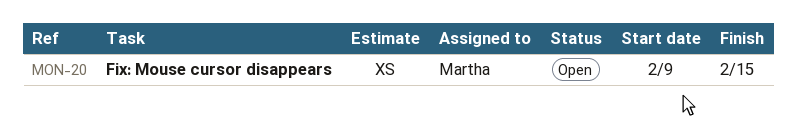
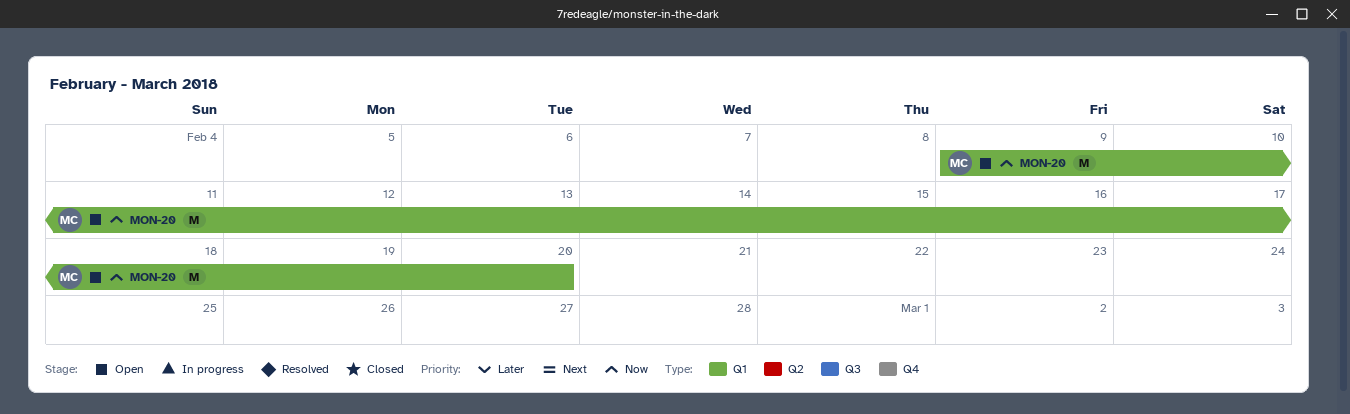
MON-20, estimate: XS -> M
MON-20, due: Feb 15 -> Feb 20

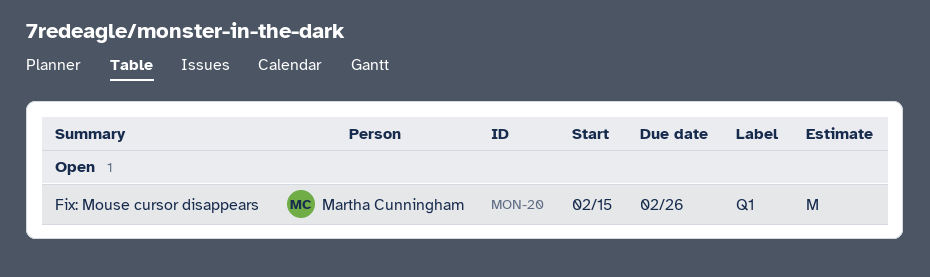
MON-20, start: Feb 9 -> Feb 15
MON-20, due: Feb 20 -> Feb 26

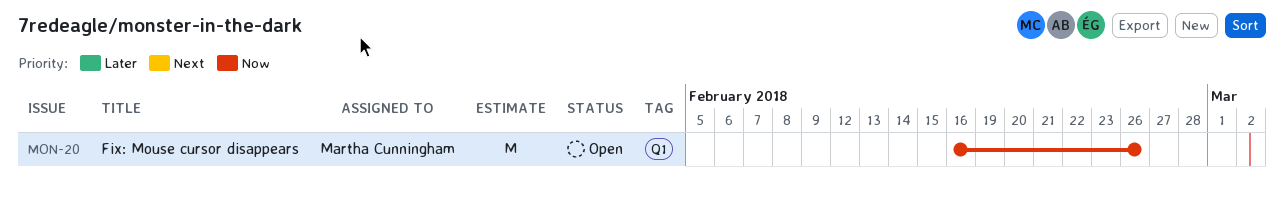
MON-20, start: Feb 15 -> Feb 16

